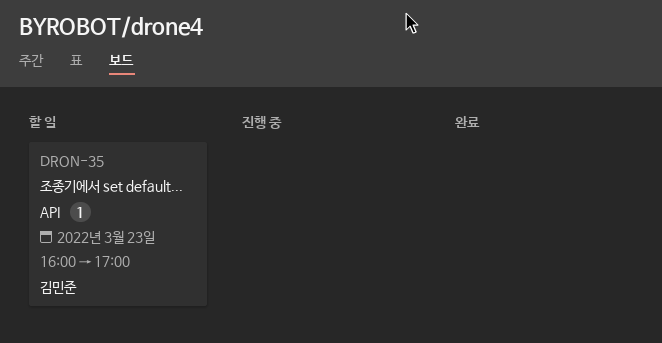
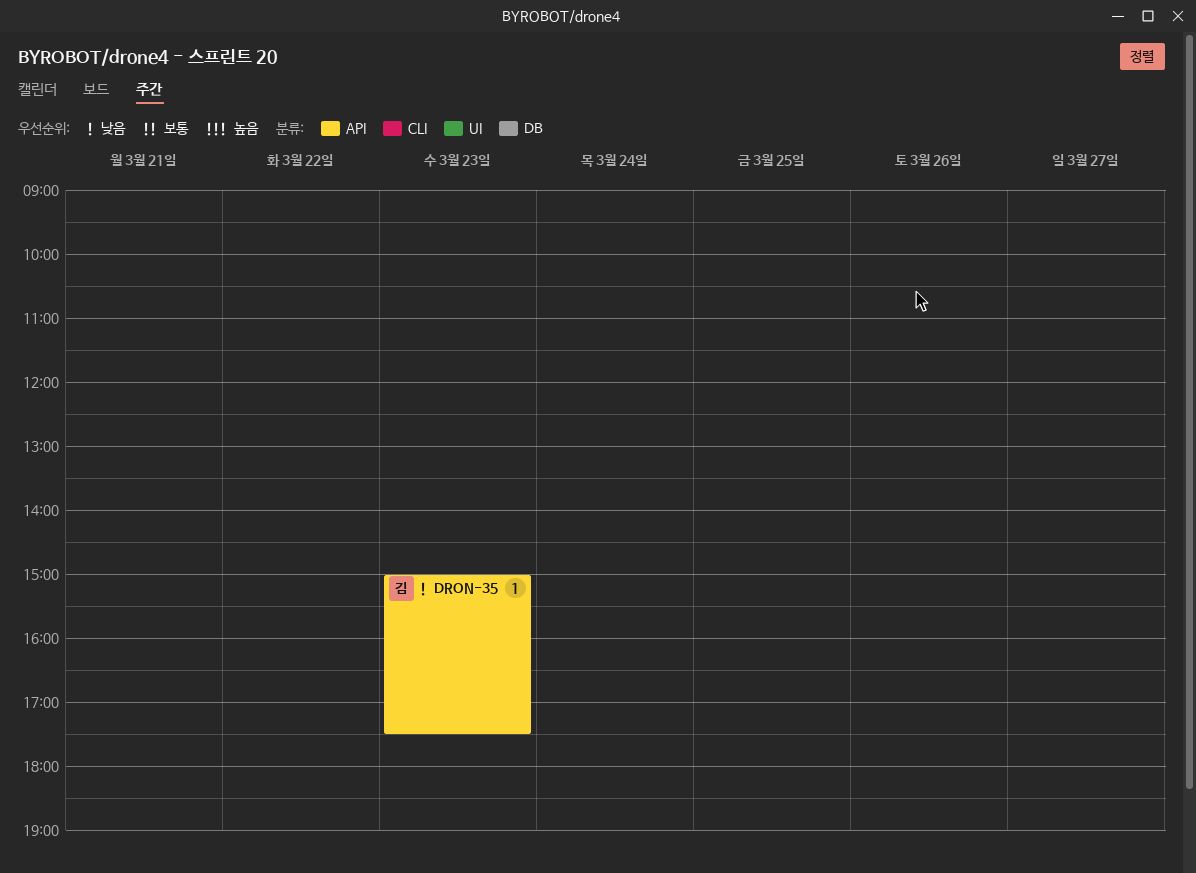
DRON-35, begins: 16:00 -> 15:00
DRON-35, ends: 17:00 -> 17:30

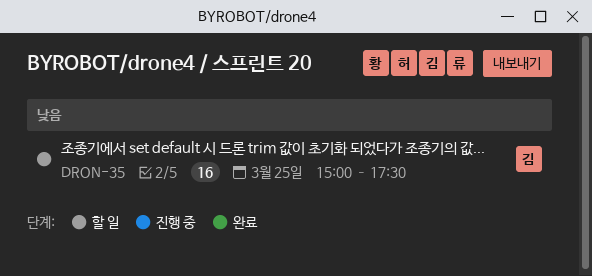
DRON-35, estimate: 1 -> 16
DRON-35, day: Mar 23 -> Mar 25

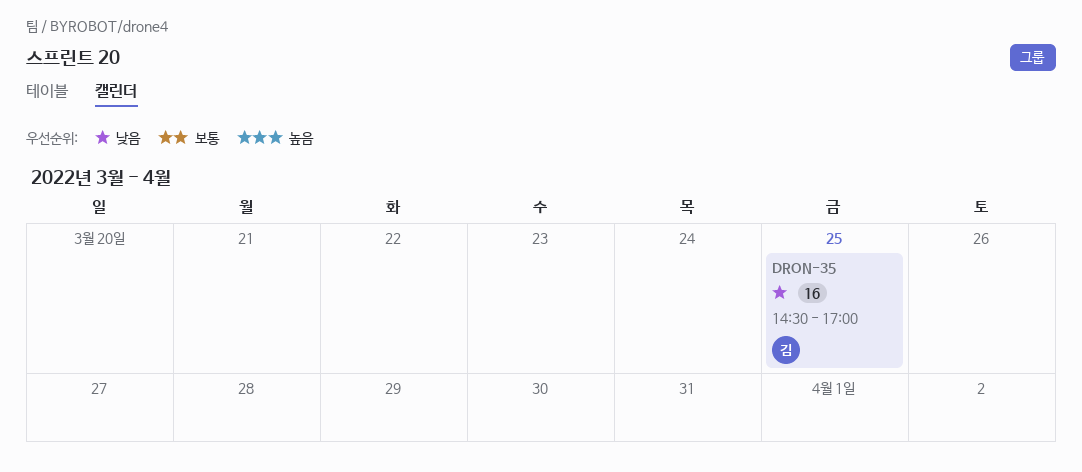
DRON-35, begins: 15:00 -> 14:30
DRON-35, ends: 17:30 -> 17:00

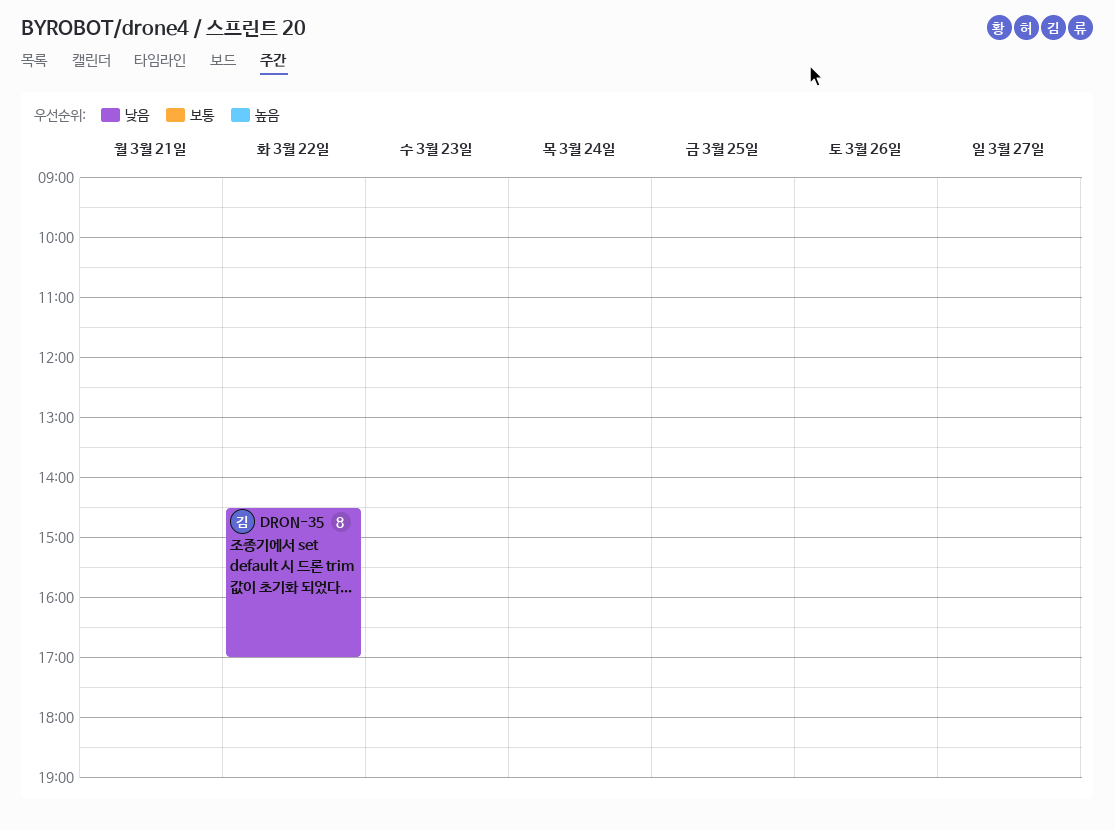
DRON-35, estimate: 16 -> 8
DRON-35, day: Mar 25 -> Mar 22

